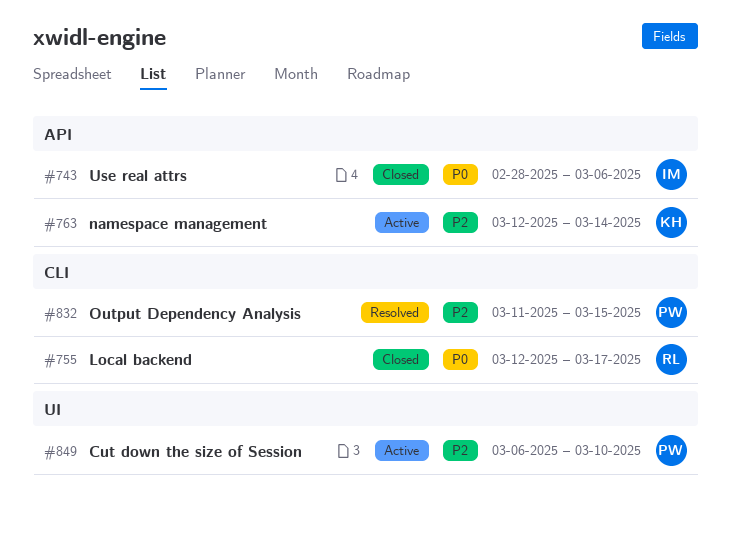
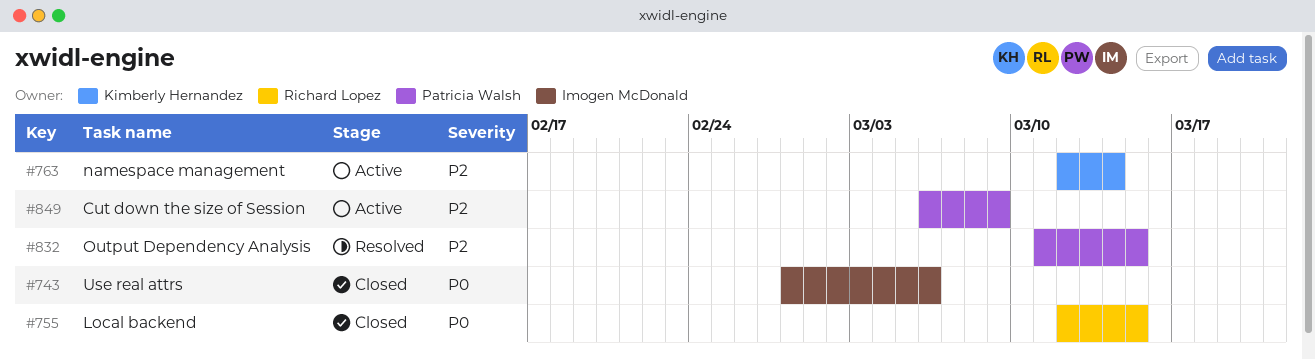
#755, due: Mar 17 -> Mar 15
#849, due: Mar 10 -> Mar 9

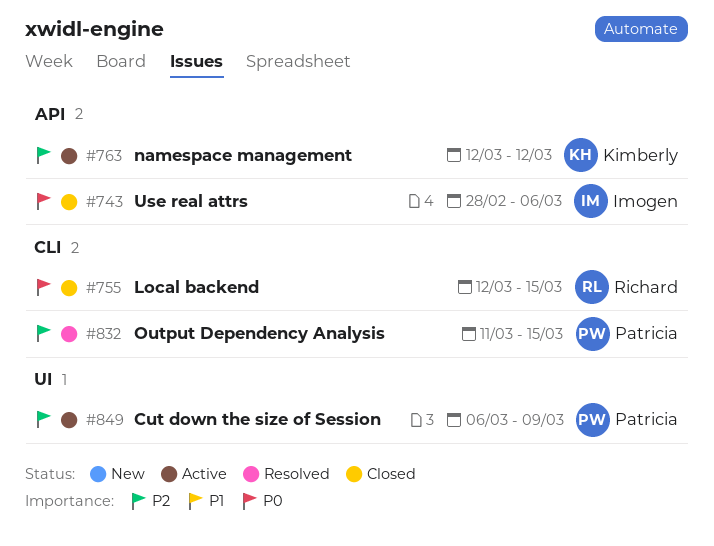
#763, due: Mar 14 -> Mar 12

